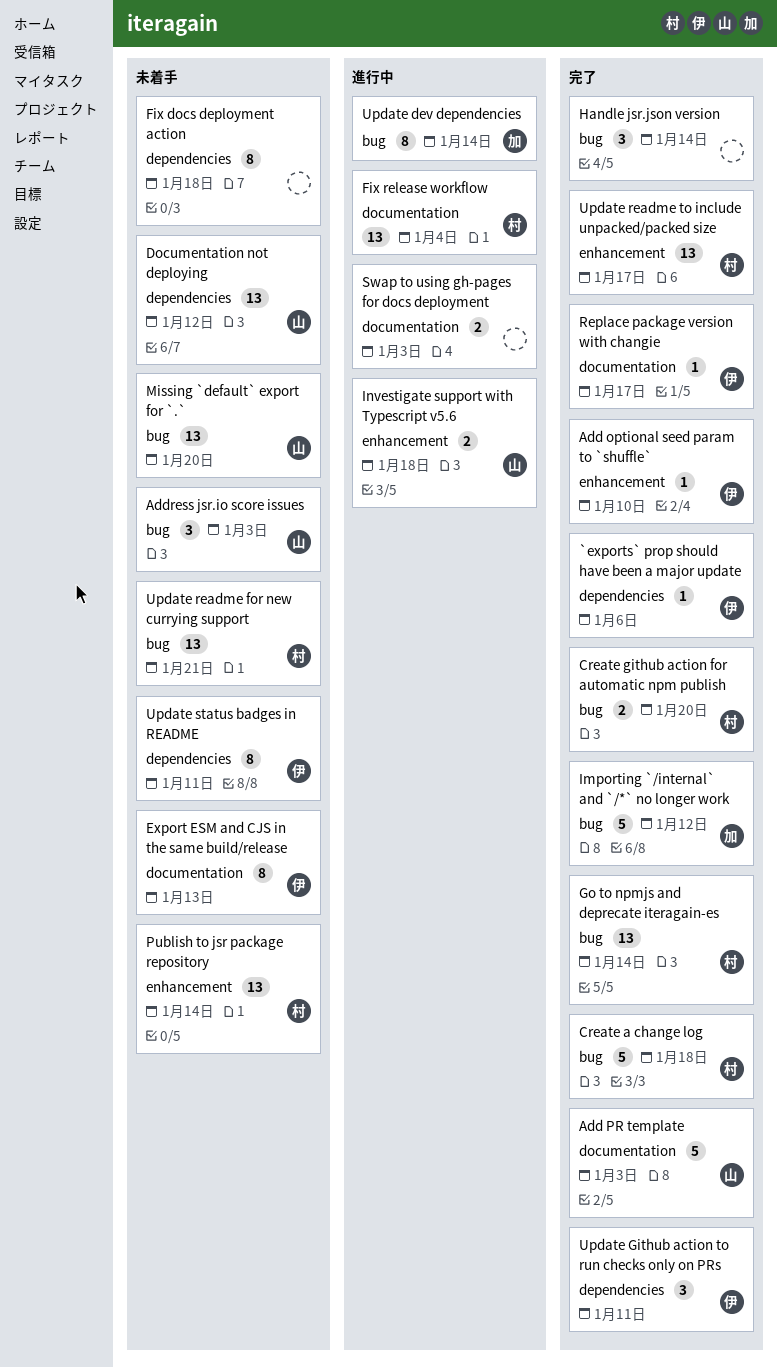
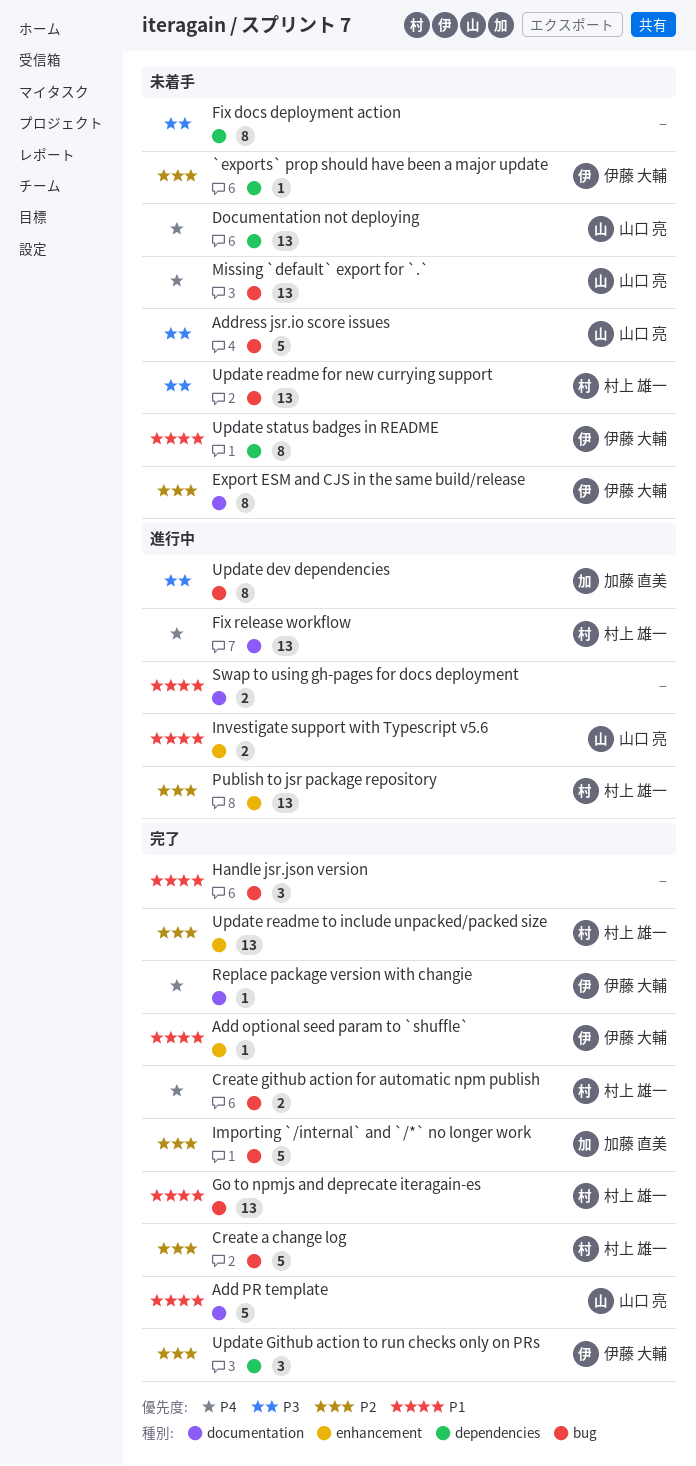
`exports` prop should have been a major update, status: 完了 -> 未着手
Address jsr.io score issues, estimate: 3 -> 5
Publish to jsr package repository, status: 未着手 -> 進行中

